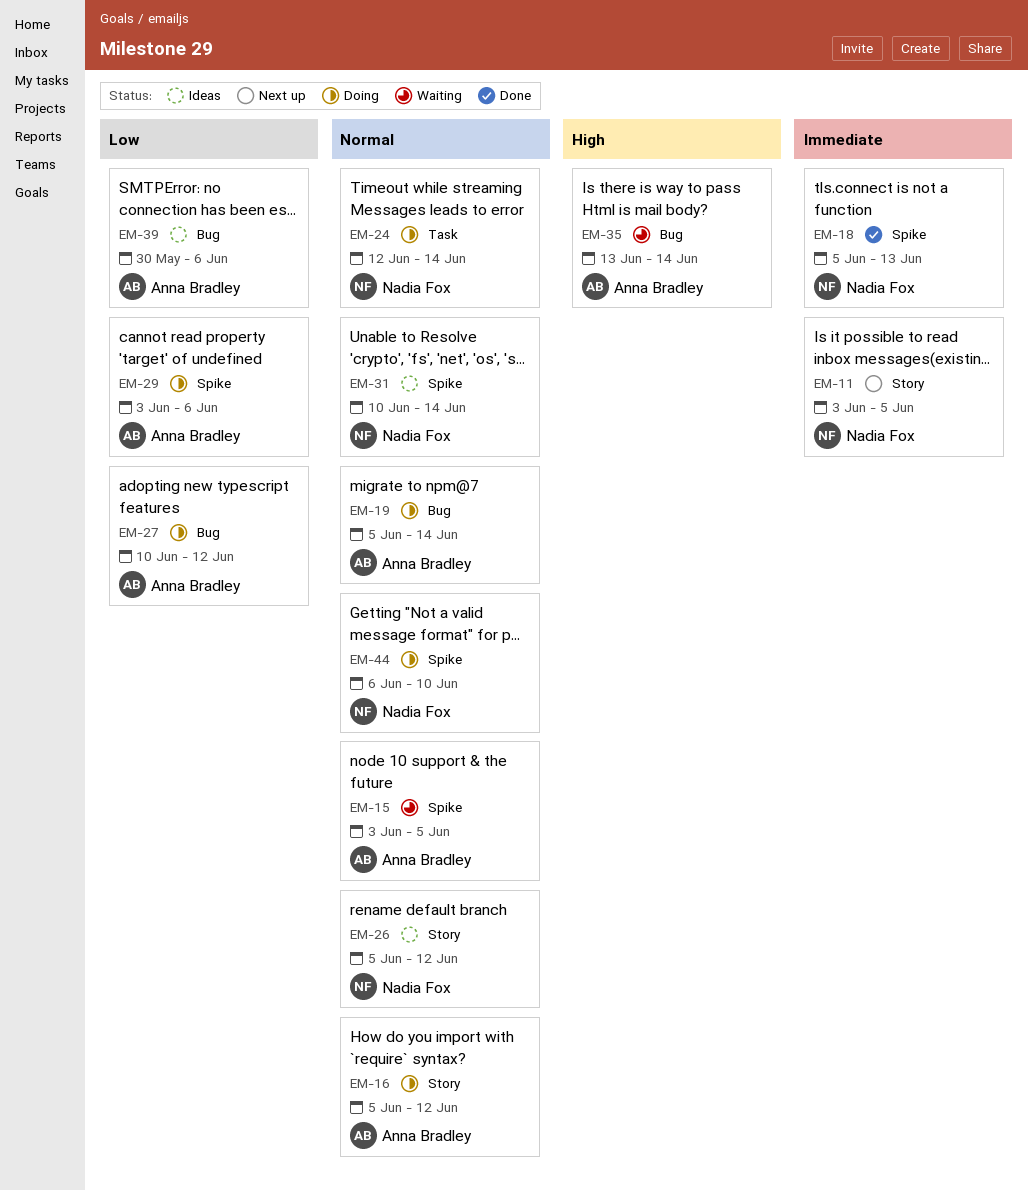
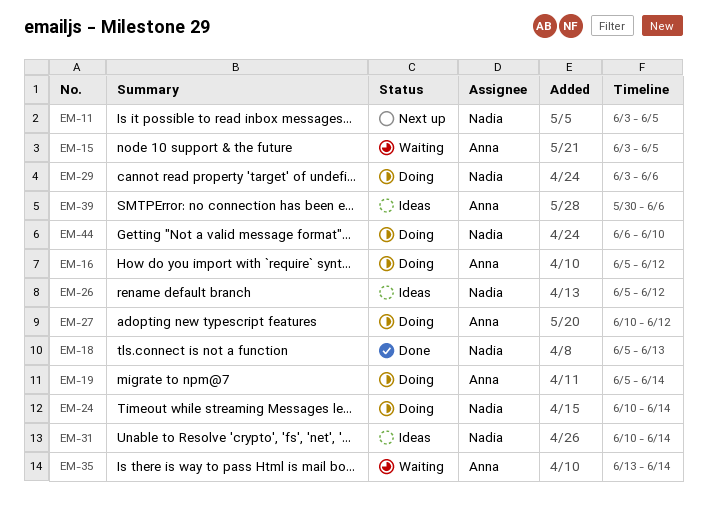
EM-24, start: Jun 12 -> Jun 10
EM-29, owner: Anna Bradley -> Nadia Fox

